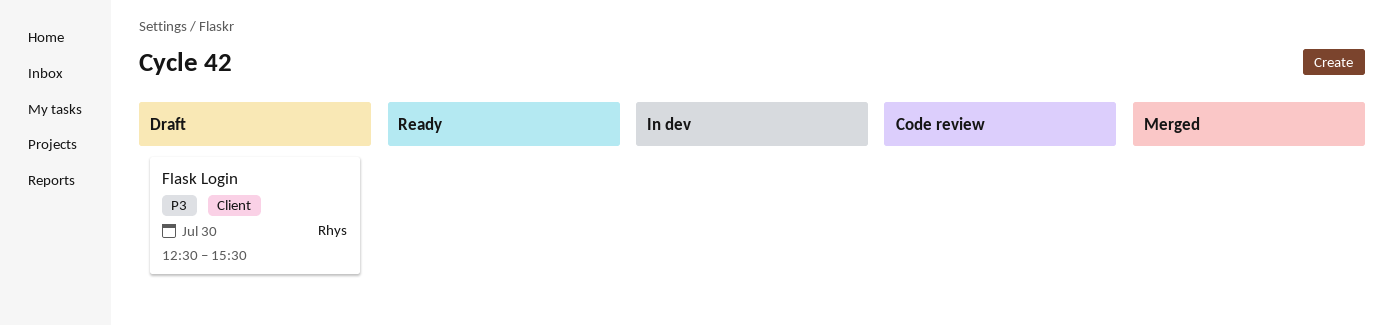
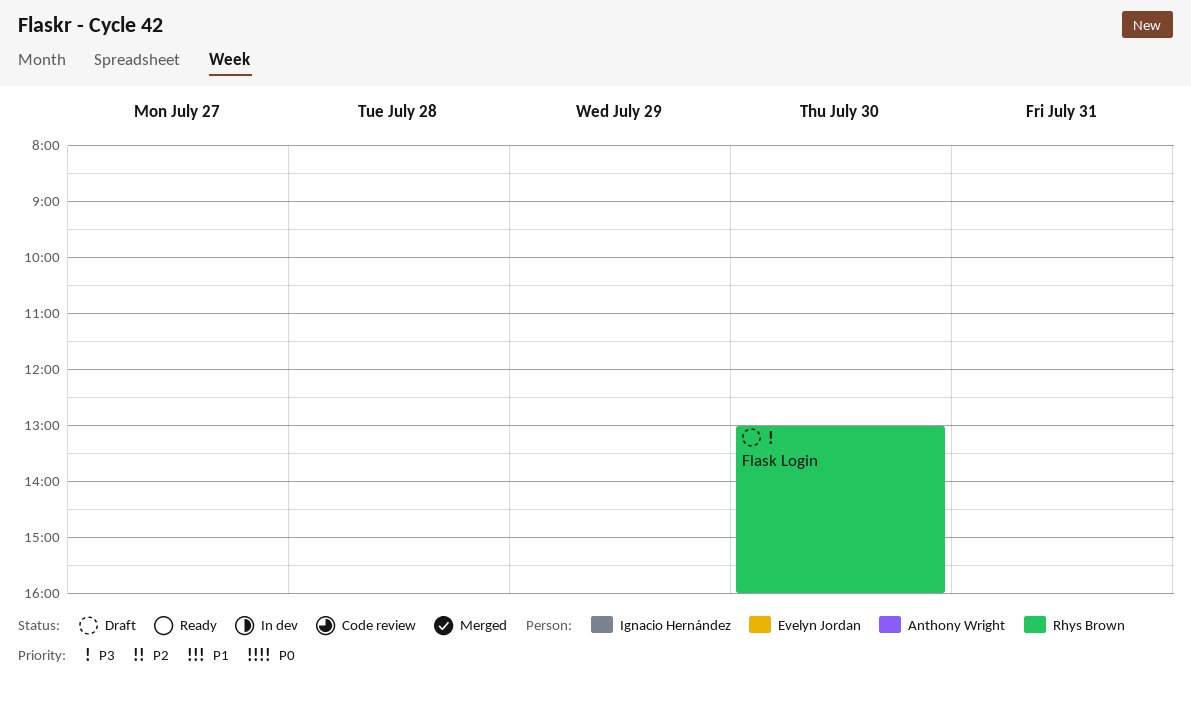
Flask Login, begins: 12:30 -> 13:00
Flask Login, ends: 15:30 -> 16:00

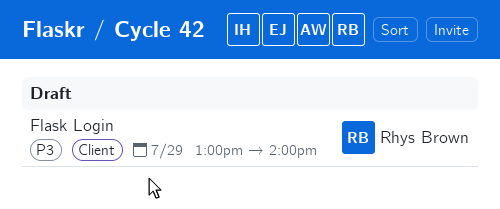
Flask Login, day: Jul 30 -> Jul 29
Flask Login, ends: 16:00 -> 14:00

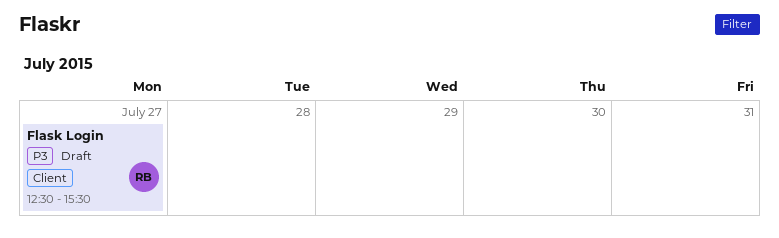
Flask Login, day: Jul 29 -> Jul 27
Flask Login, begins: 13:00 -> 12:30
Flask Login, ends: 14:00 -> 15:30

